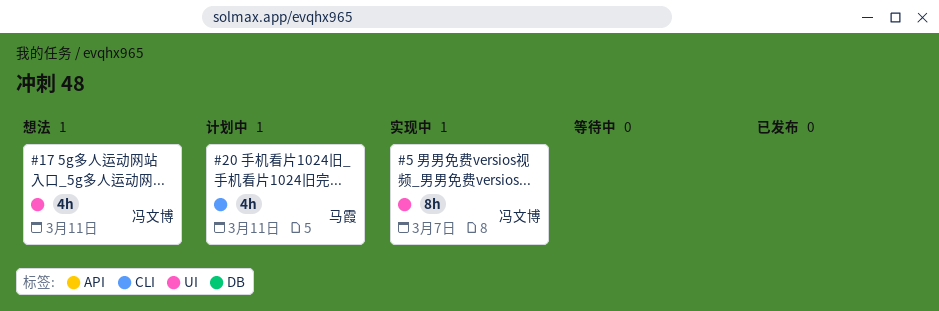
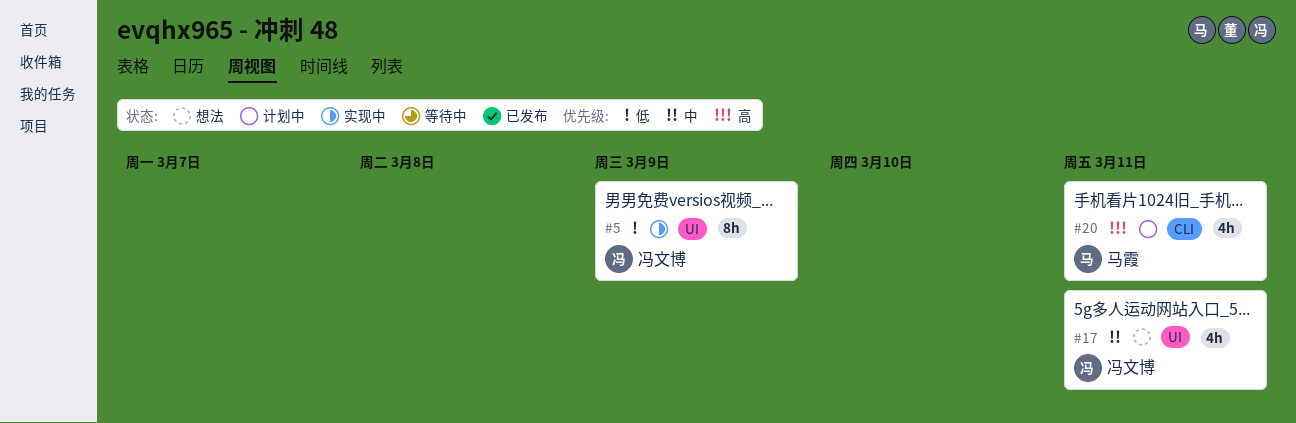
#5, due: Mar 7 -> Mar 9

